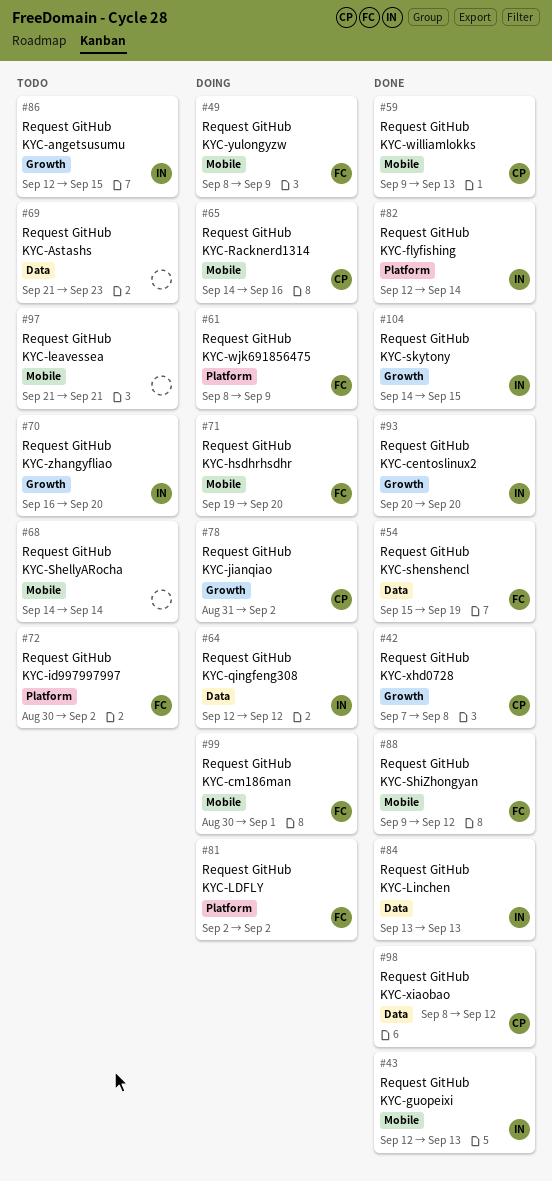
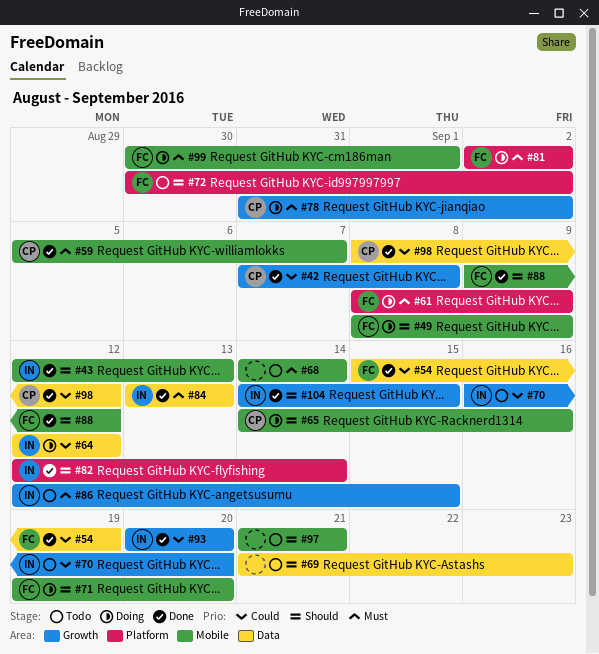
#59, start: Sep 9 -> Sep 5
#59, due: Sep 13 -> Sep 7

